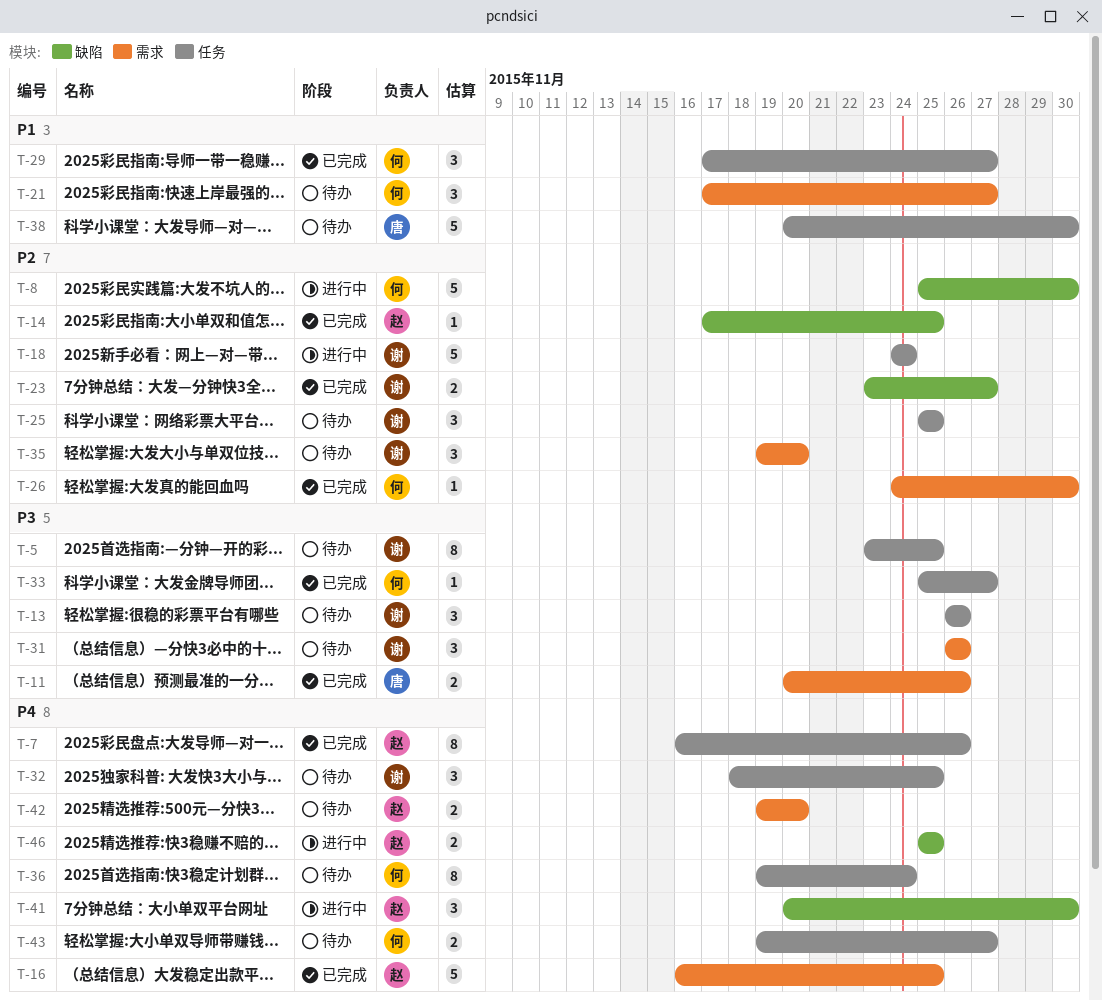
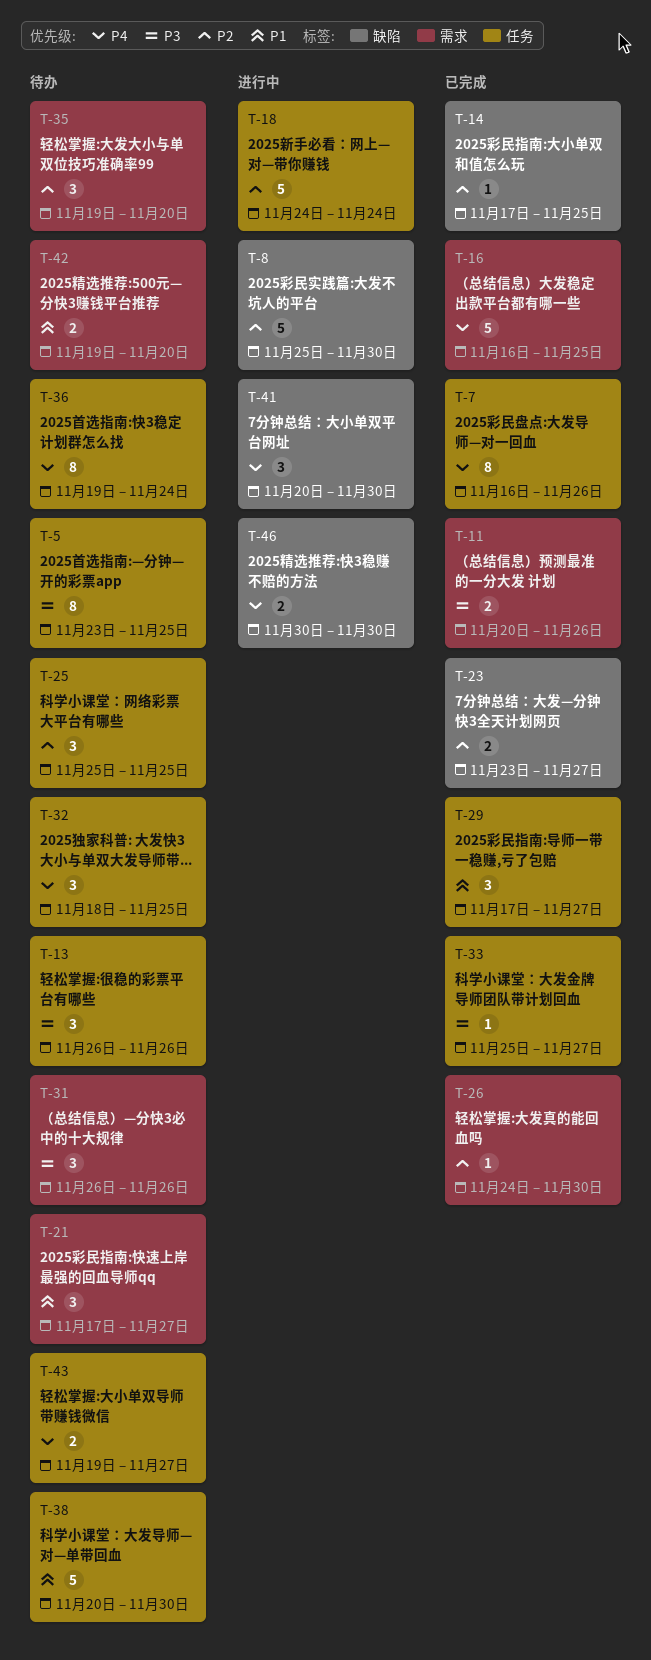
T-42, priority: P4 -> P1
T-46, start: Nov 25 -> Nov 30
T-46, due: Nov 25 -> Nov 30

